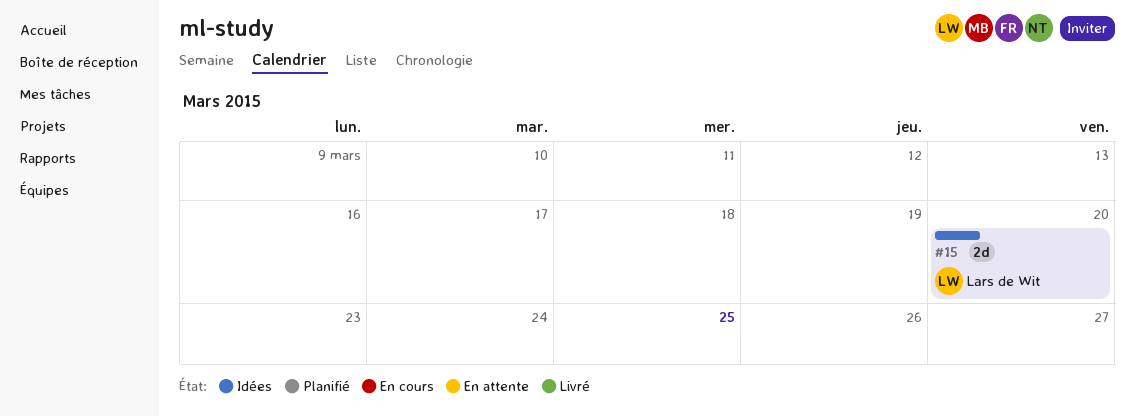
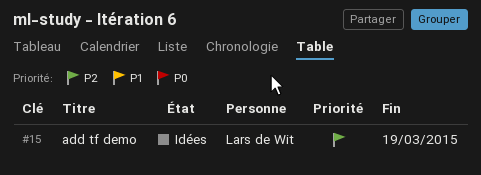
#15, due: Mar 20 -> Mar 19

